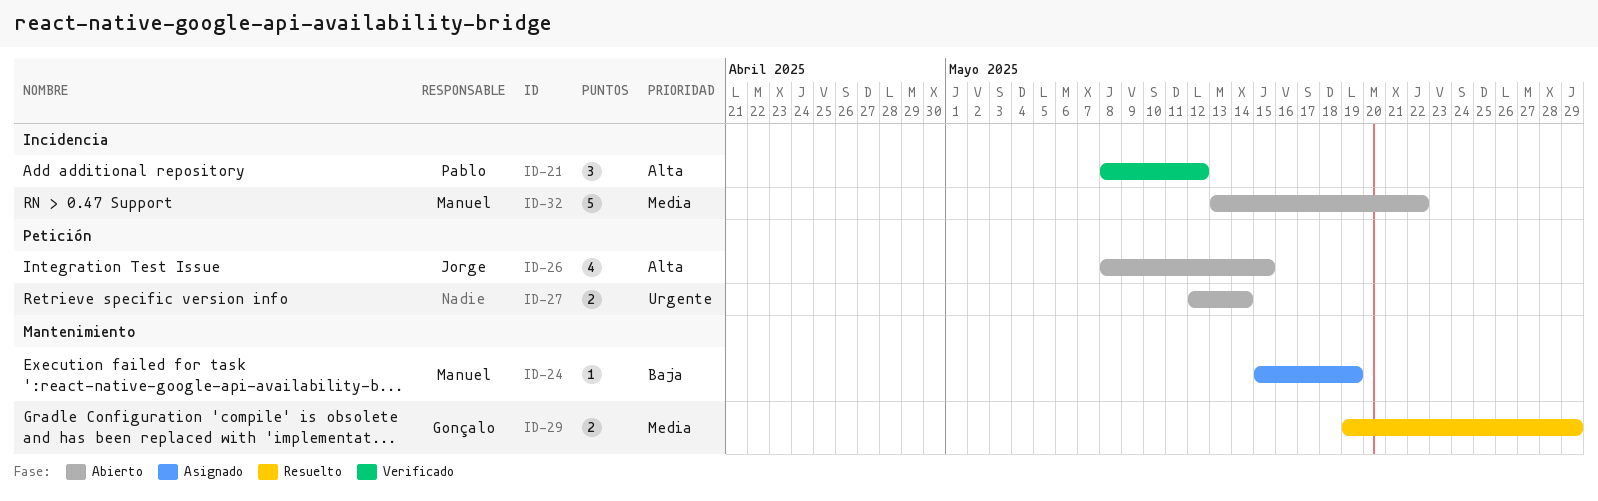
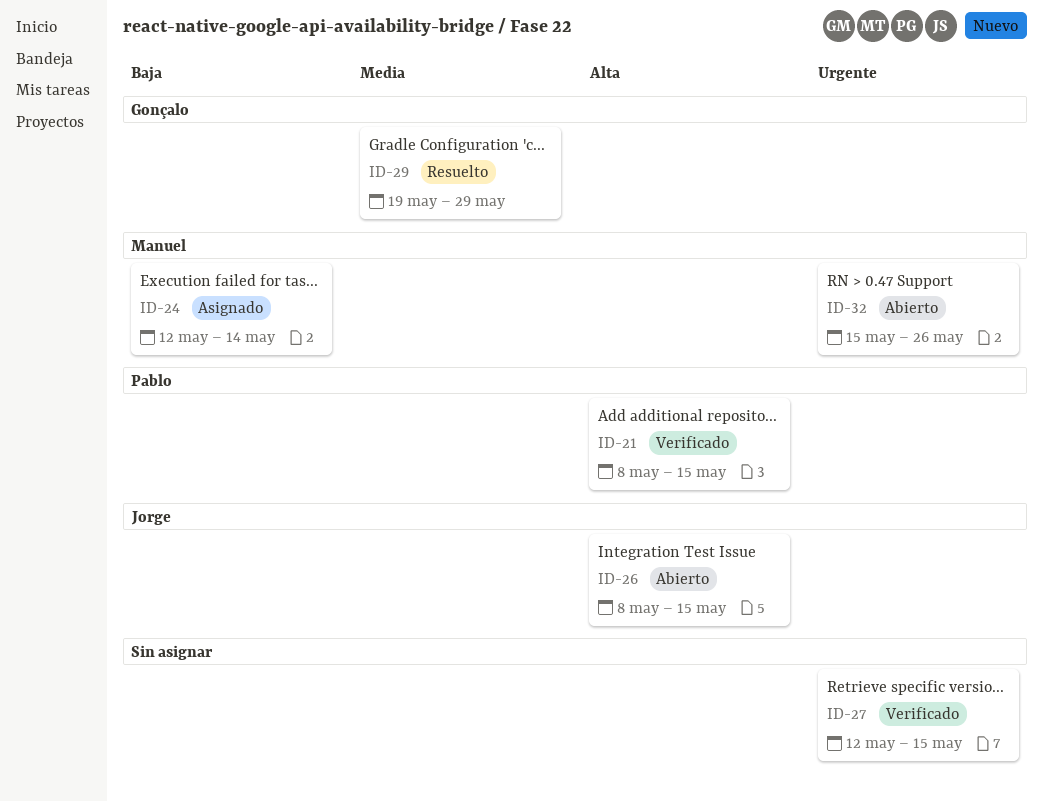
ID-21, due: May 12 -> May 15
ID-24, start: May 15 -> May 12
ID-24, due: May 19 -> May 14
ID-27, status: Abierto -> Verificado
ID-27, due: May 14 -> May 15
ID-32, priority: Media -> Urgente
ID-32, start: May 13 -> May 15
ID-32, due: May 22 -> May 26

